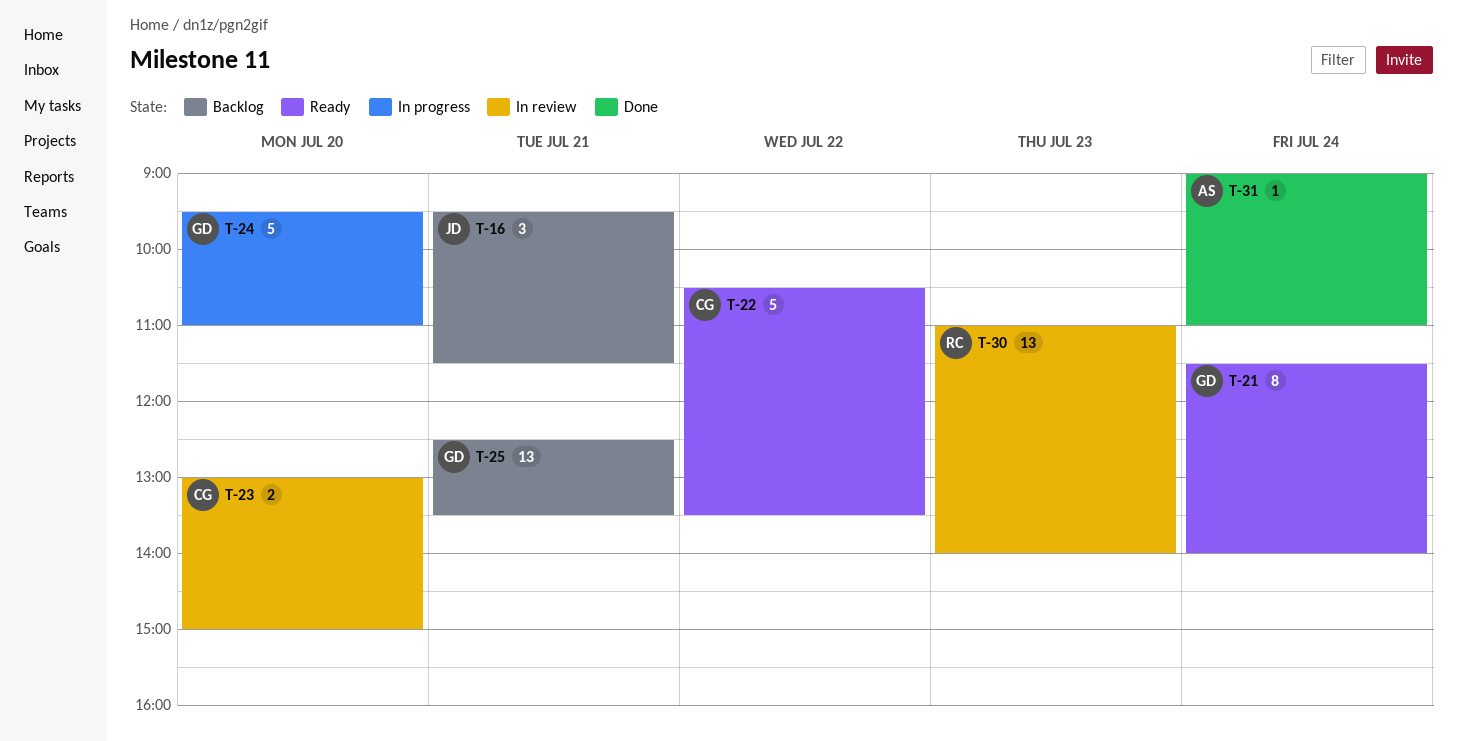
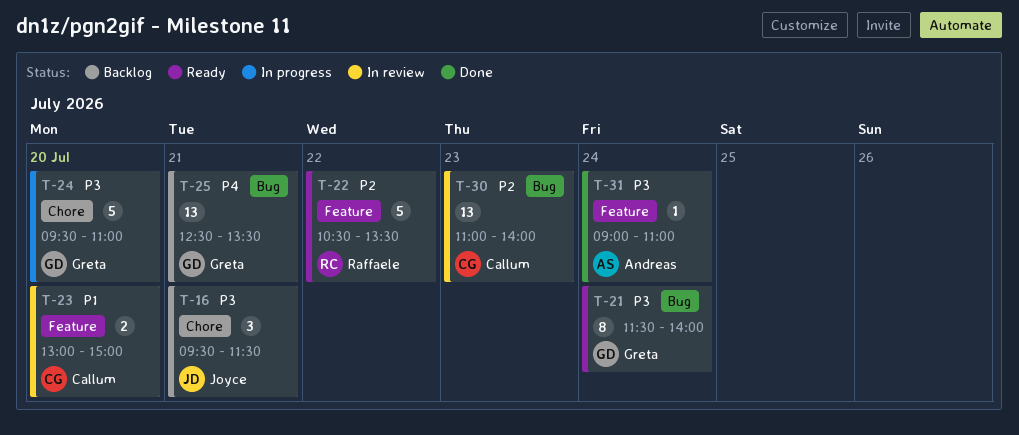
T-22, owner: Callum -> Raffaele
T-30, owner: Raffaele -> Callum

